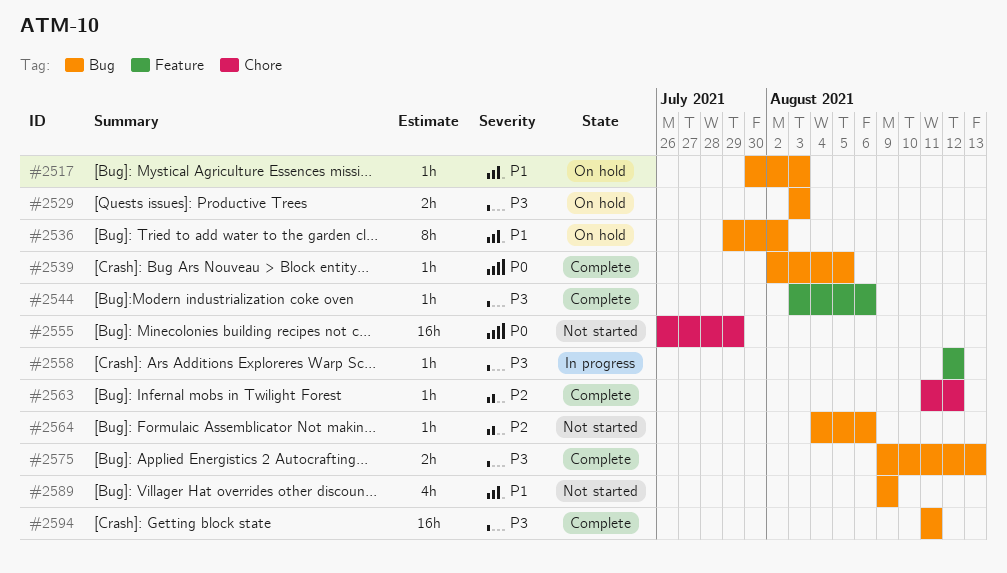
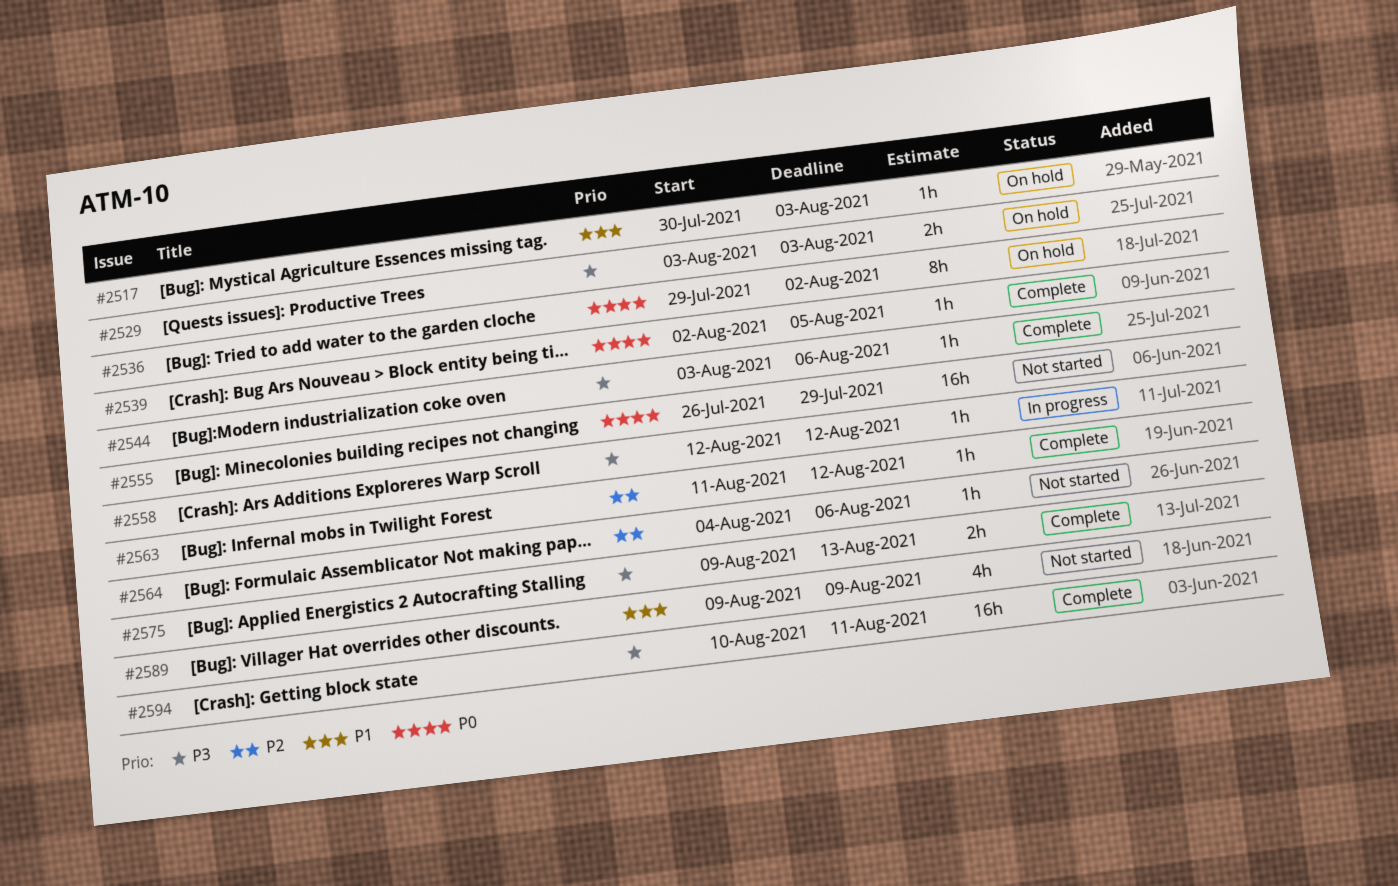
#2536, priority: P1 -> P0
#2594, start: Aug 11 -> Aug 10

